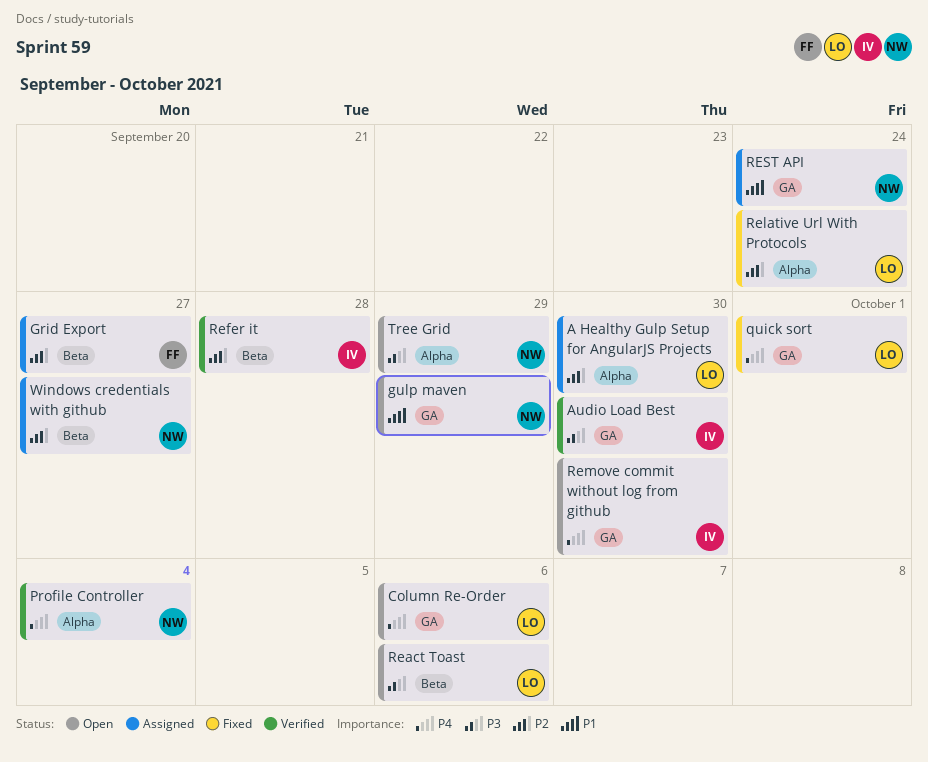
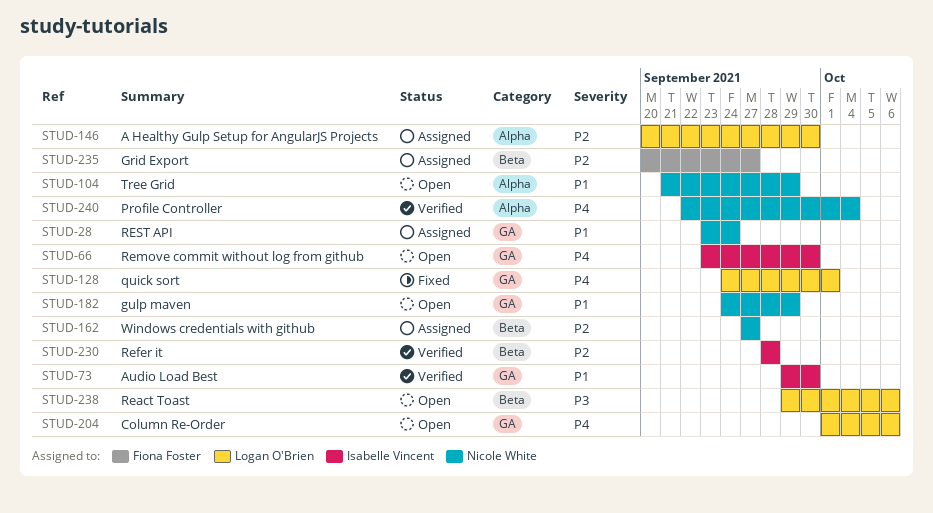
Audio Load Best, priority: P3 -> P1
Relative Url With Protocols: present -> none
Tree Grid, priority: P3 -> P1

